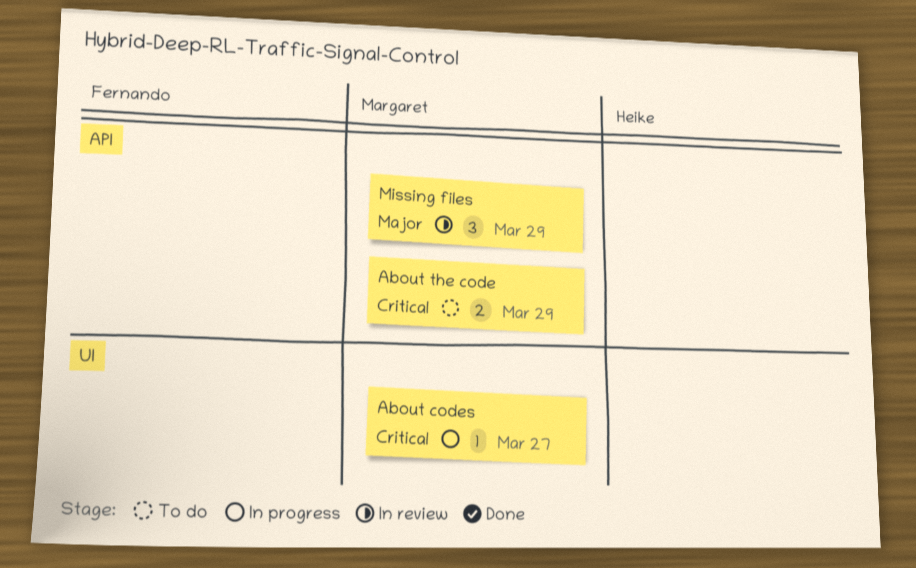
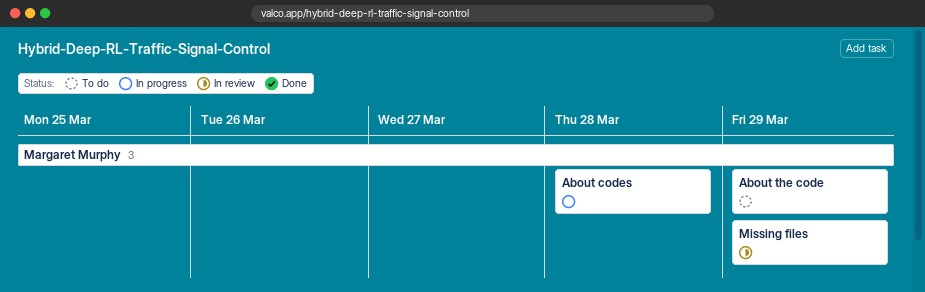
About codes, due: Mar 27 -> Mar 28

